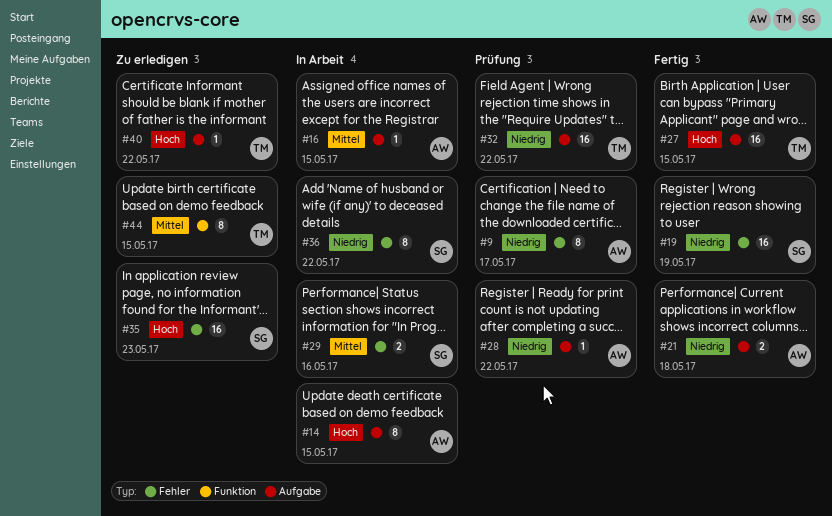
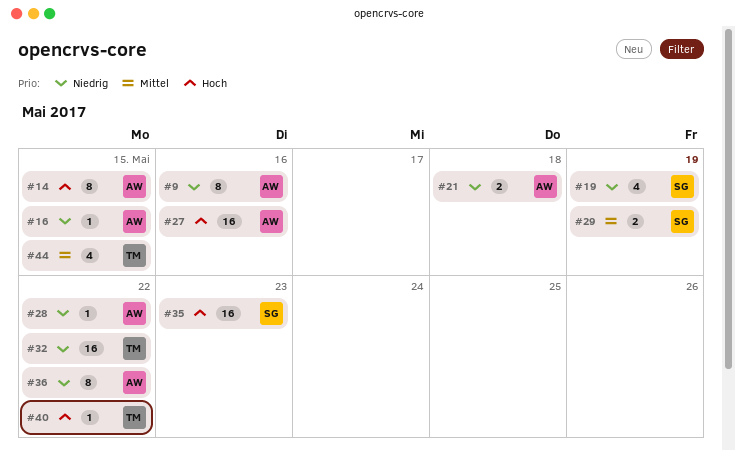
#9, due: May 17 -> May 16
#16, priority: Mittel -> Niedrig
#19, estimate: 16 -> 4
#27, owner: TM -> AW
#27, due: May 15 -> May 16
#29, due: May 16 -> May 19
#36, owner: SG -> AW
#44, estimate: 8 -> 4

